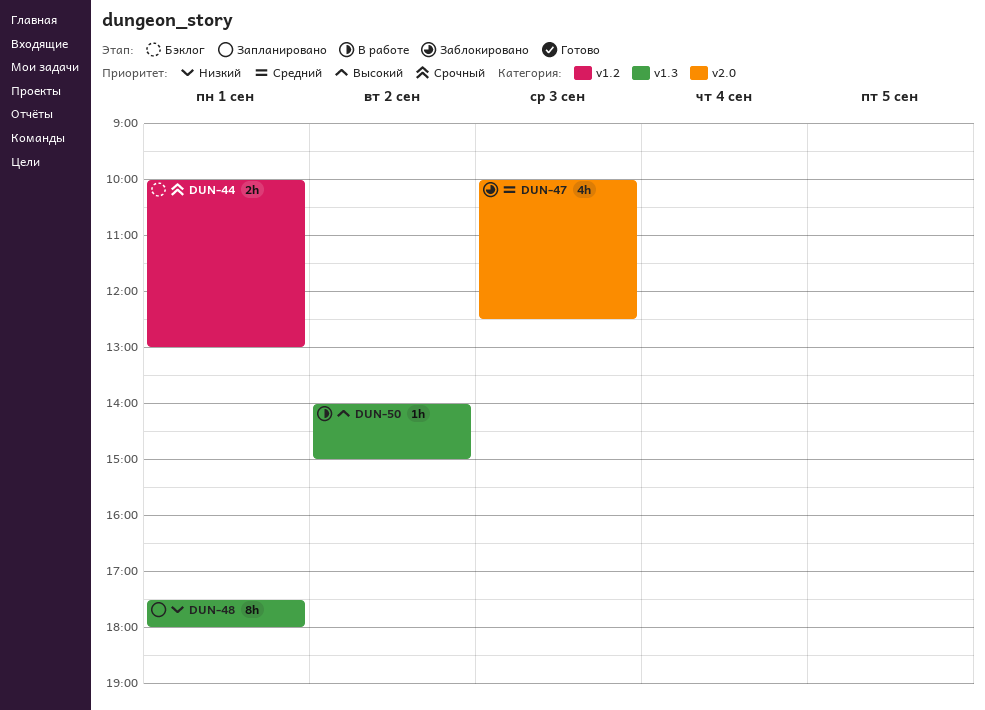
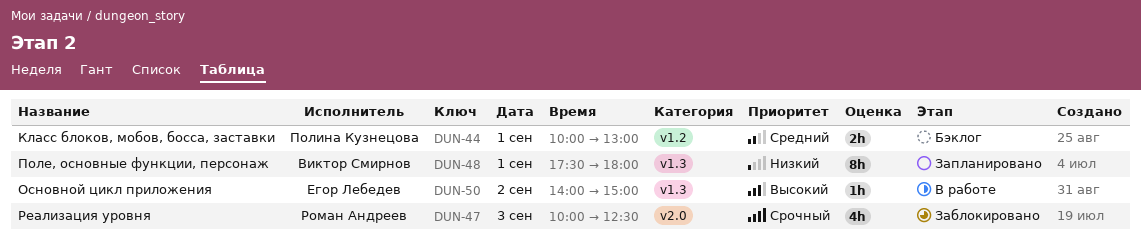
DUN-44, priority: Срочный -> Средний
DUN-47, priority: Средний -> Срочный

